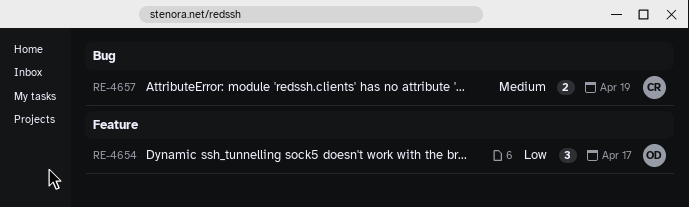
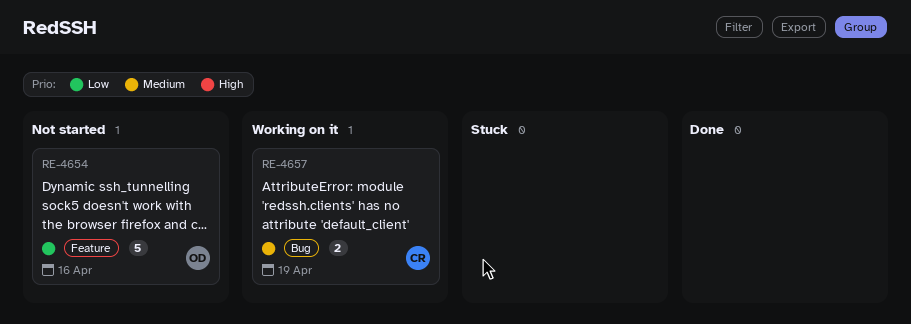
RE-4654, estimate: 3 -> 5
RE-4654, due: Apr 17 -> Apr 16

